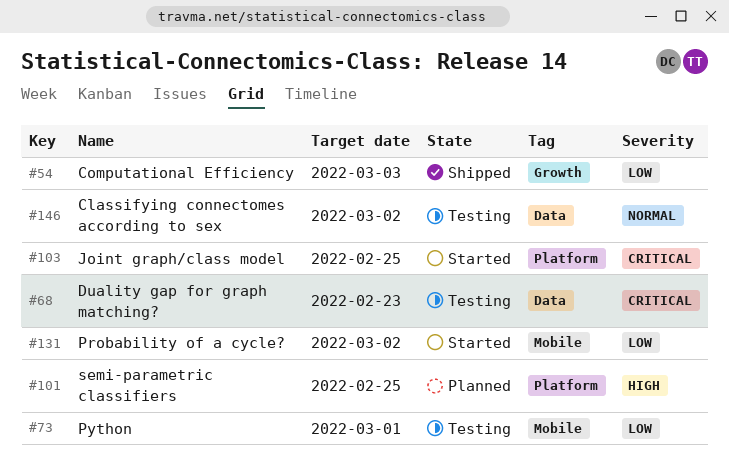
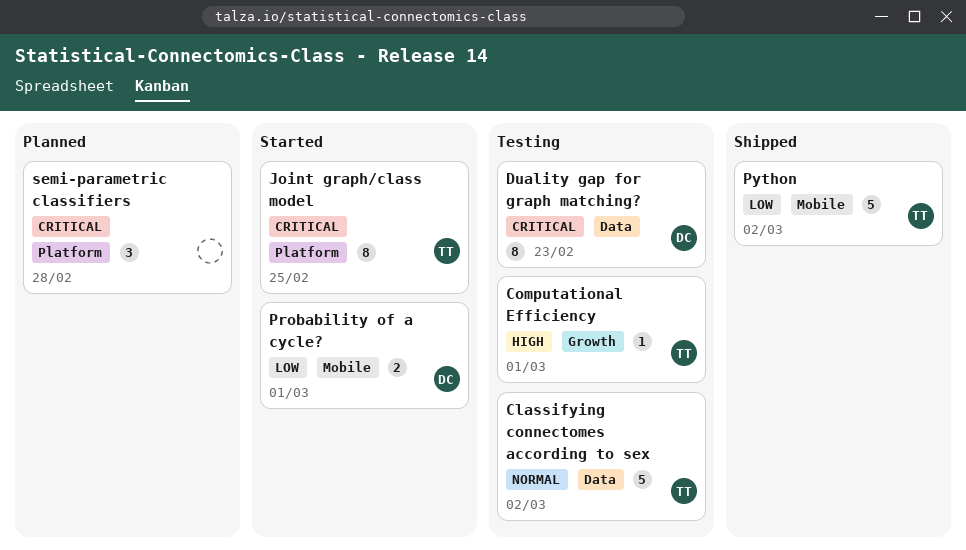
Computational Efficiency, status: Shipped -> Testing
Computational Efficiency, priority: Low -> High
Computational Efficiency, due: Mar 3 -> Mar 1
Probability of a cycle?, due: Mar 2 -> Mar 1
Python, status: Testing -> Shipped
Python, due: Mar 1 -> Mar 2
semi-parametric classifiers, priority: High -> Critical
semi-parametric classifiers, due: Feb 25 -> Feb 28

